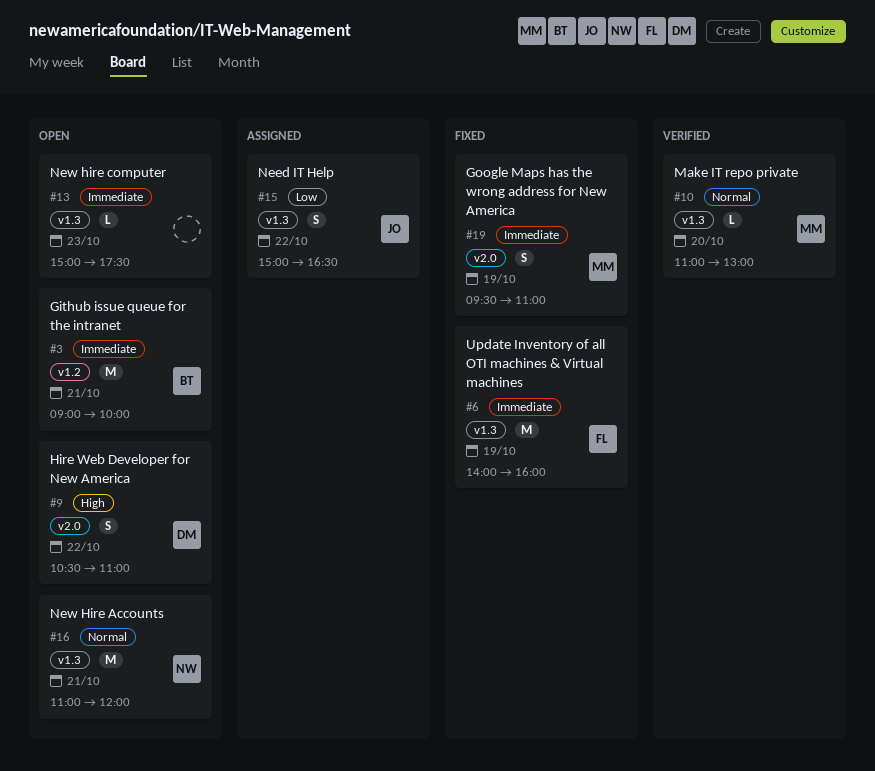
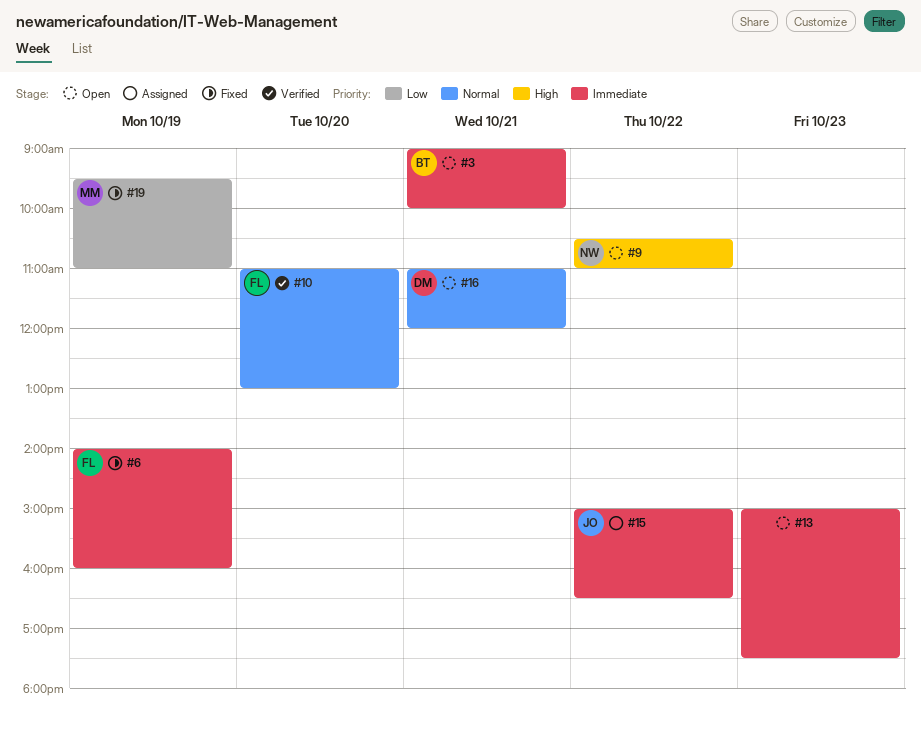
#9, owner: DM -> NW
#10, owner: MM -> FL
#15, priority: Low -> Immediate
#16, owner: NW -> DM
#19, priority: Immediate -> Low

